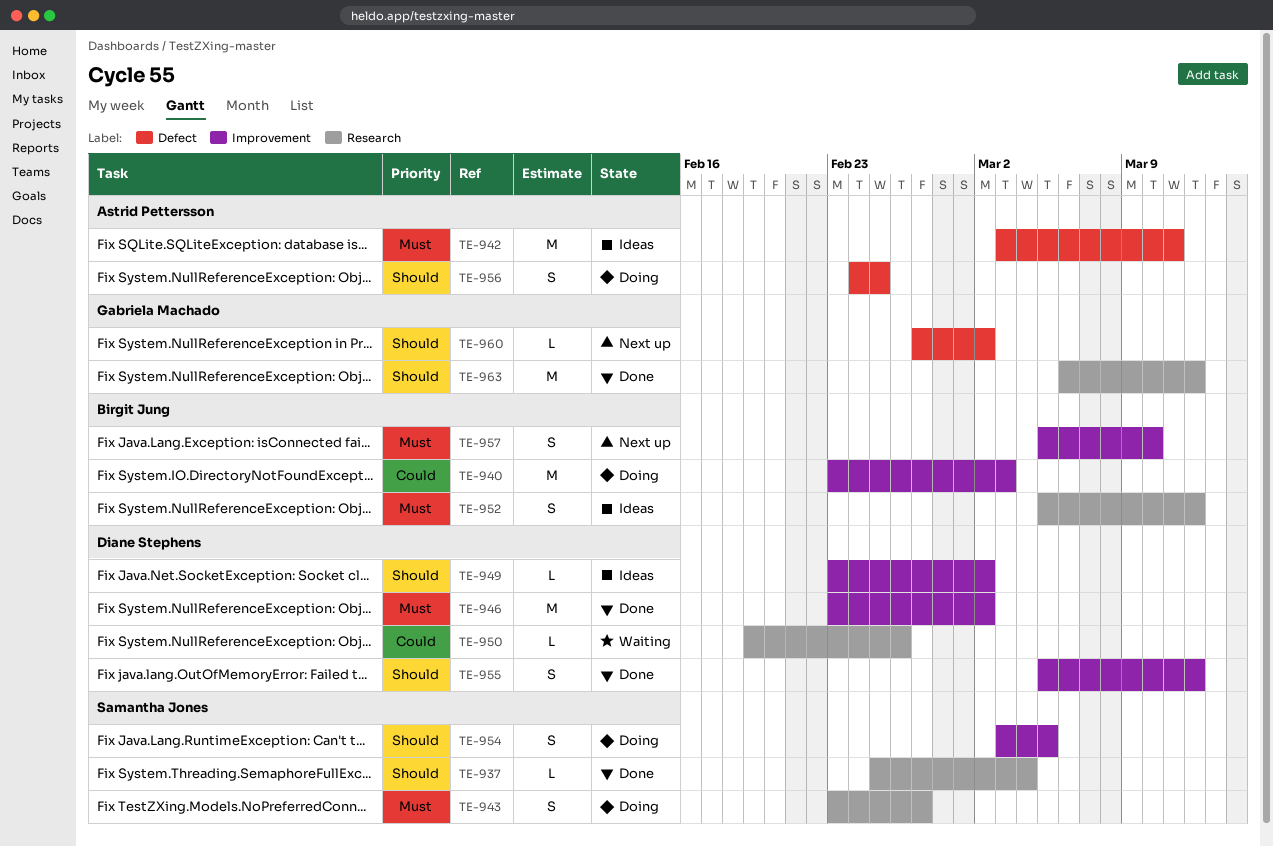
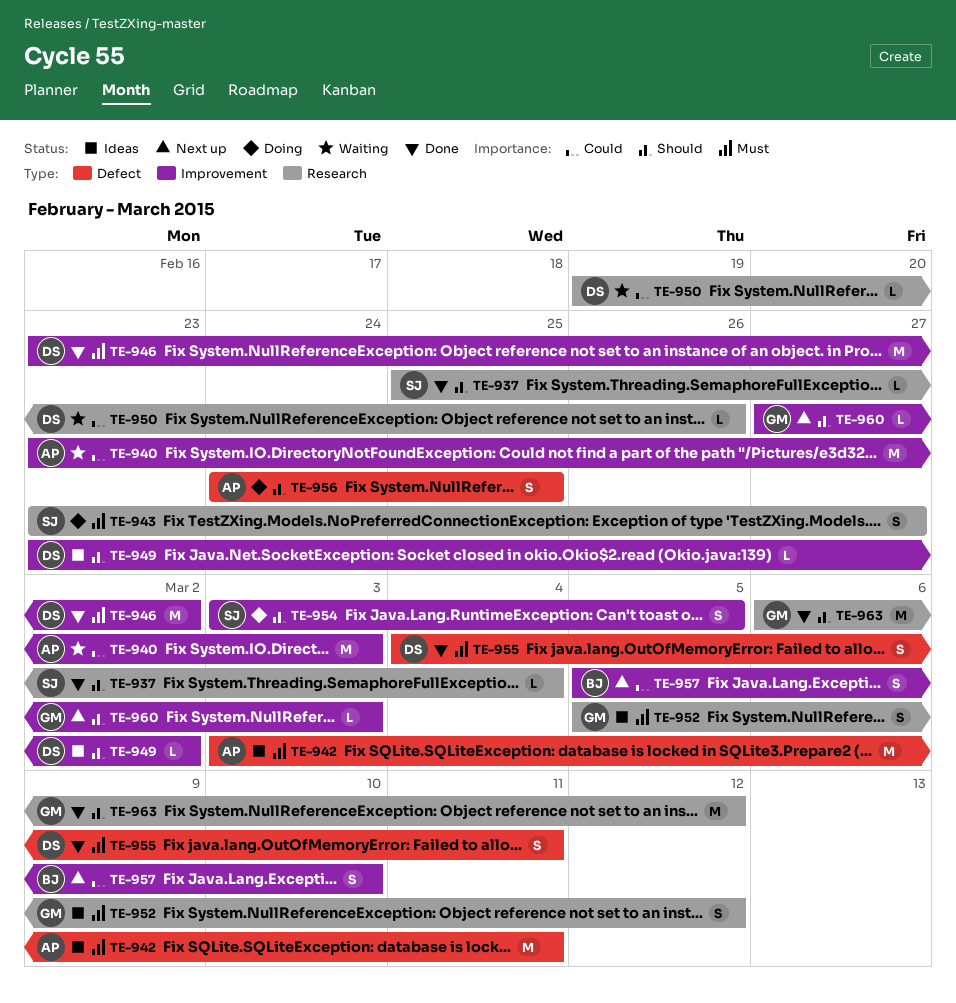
TE-940, status: Doing -> Waiting
TE-940, owner: Birgit Jung -> Astrid Pettersson
TE-952, owner: Birgit Jung -> Gabriela Machado
TE-955, priority: Should -> Must
TE-955, label: Improvement -> Defect
TE-955, start: Mar 5 -> Mar 4
TE-955, due: Mar 12 -> Mar 11
TE-957, priority: Must -> Could
TE-960, label: Defect -> Improvement
TE-960, due: Mar 2 -> Mar 3

